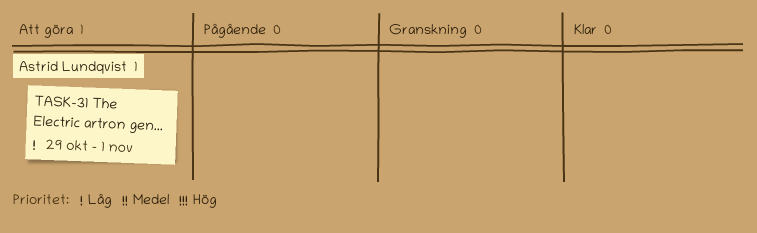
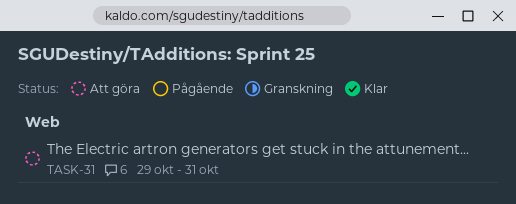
TASK-31, due: Nov 1 -> Oct 31

